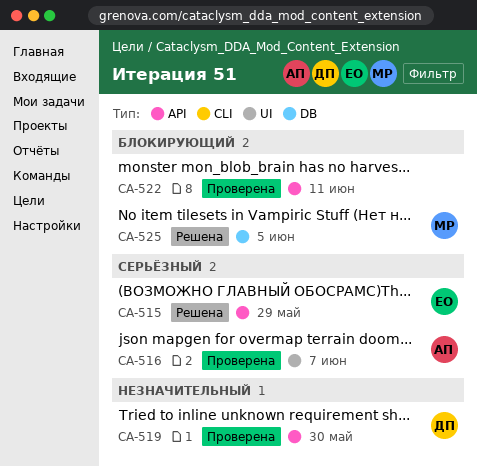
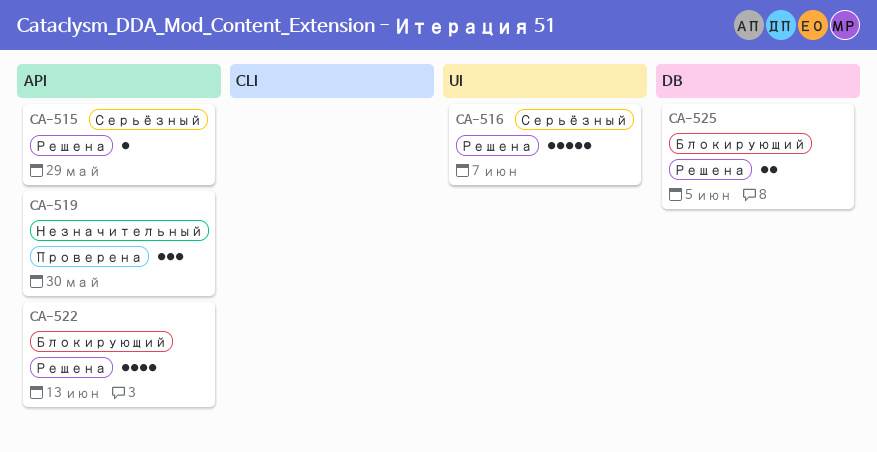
CA-516, status: Проверена -> Решена
CA-522, status: Проверена -> Решена
CA-522, due: Jun 11 -> Jun 13

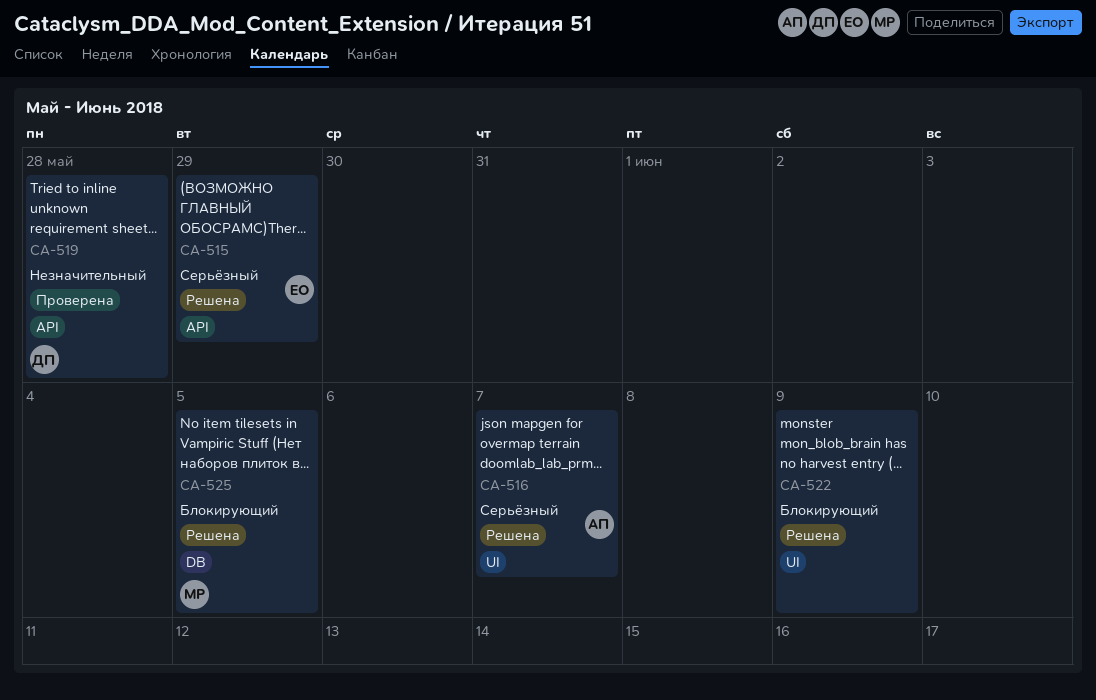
CA-519, due: May 30 -> May 28
CA-522, label: API -> UI
CA-522, due: Jun 13 -> Jun 9

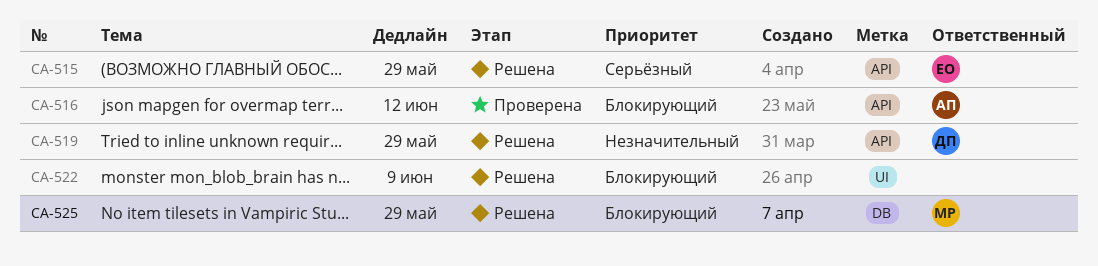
CA-516, status: Решена -> Проверена
CA-516, priority: Серьёзный -> Блокирующий
CA-516, label: UI -> API
CA-516, due: Jun 7 -> Jun 12
CA-519, status: Проверена -> Решена
CA-519, due: May 28 -> May 29
CA-525, due: Jun 5 -> May 29

